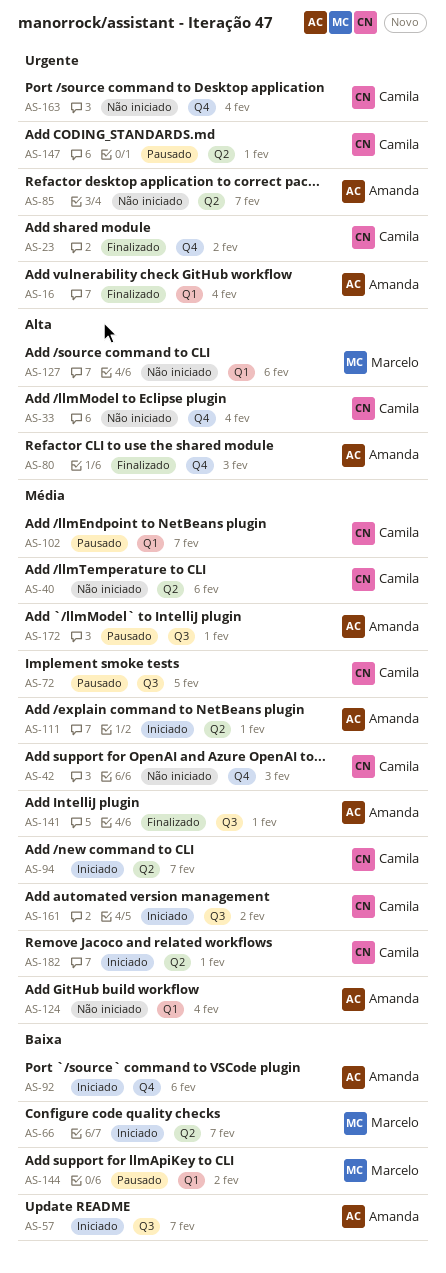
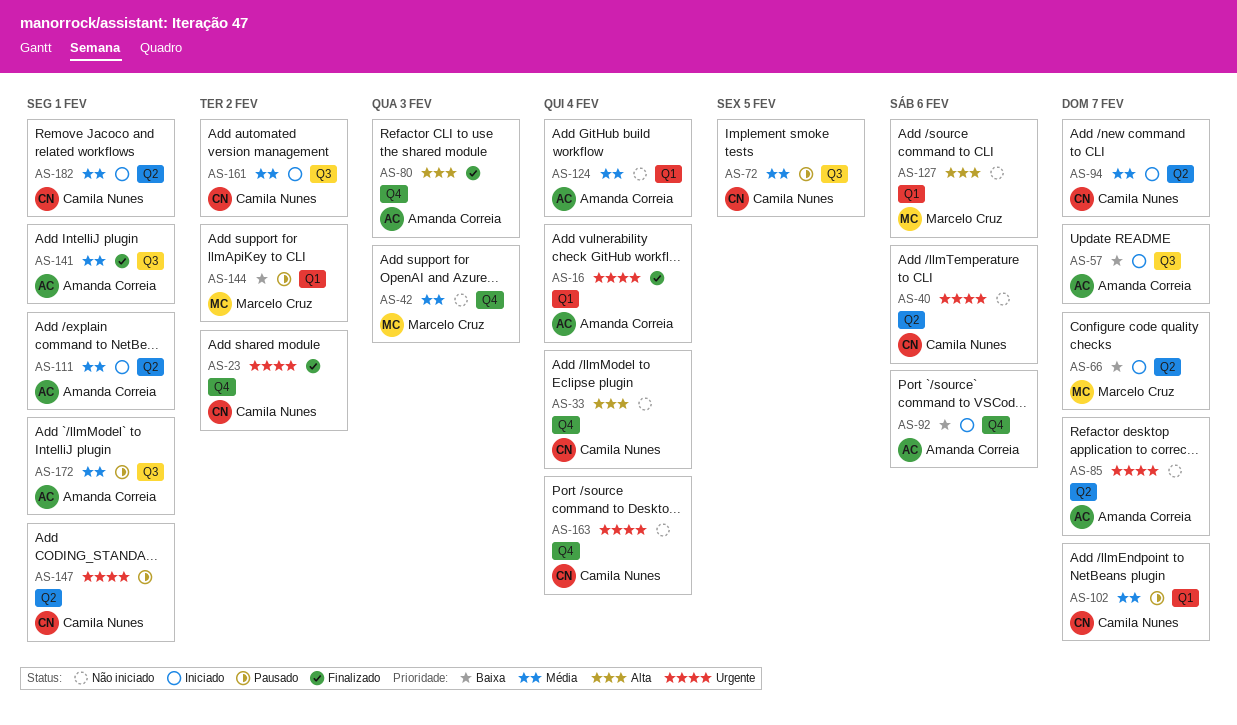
AS-40, priority: Média -> Urgente
AS-42, owner: Camila Nunes -> Marcelo Cruz

